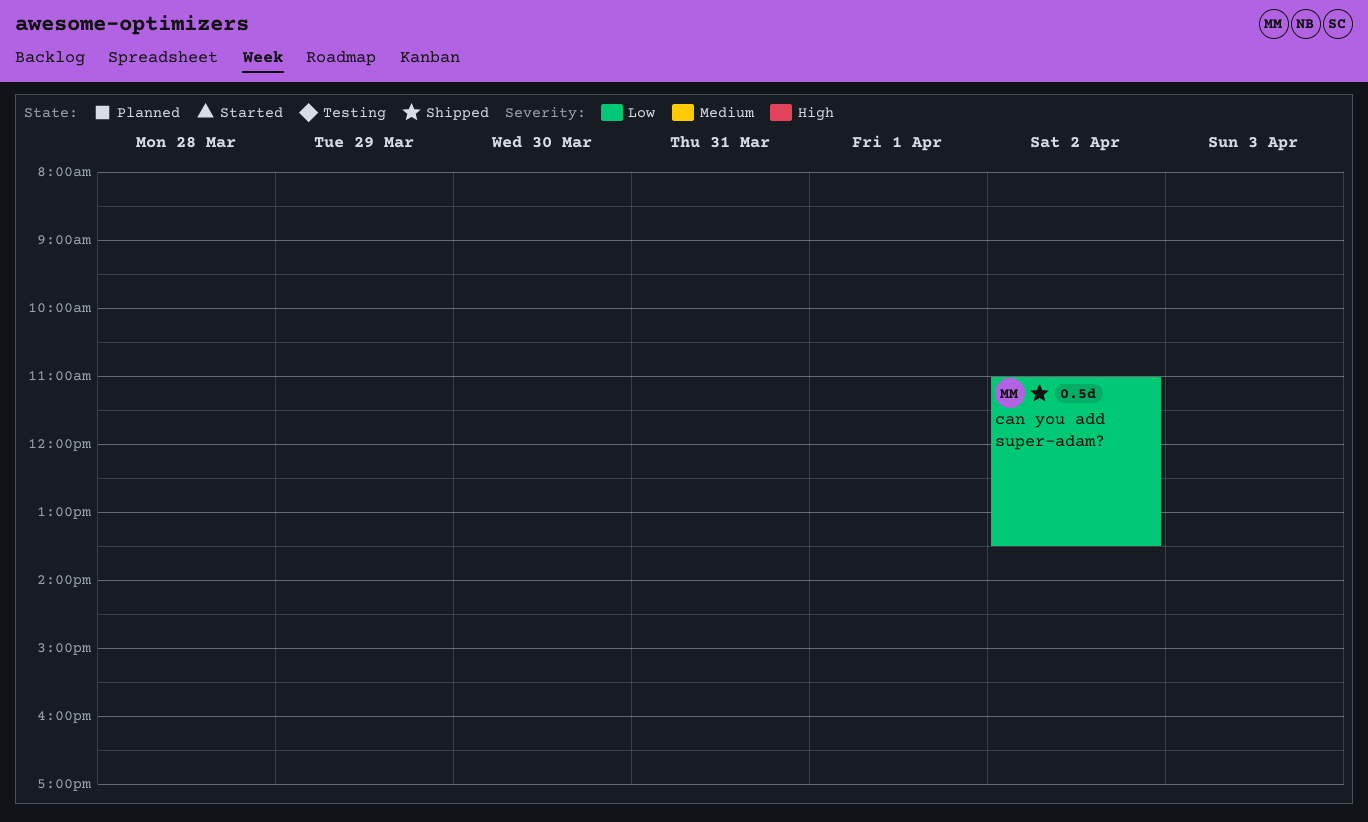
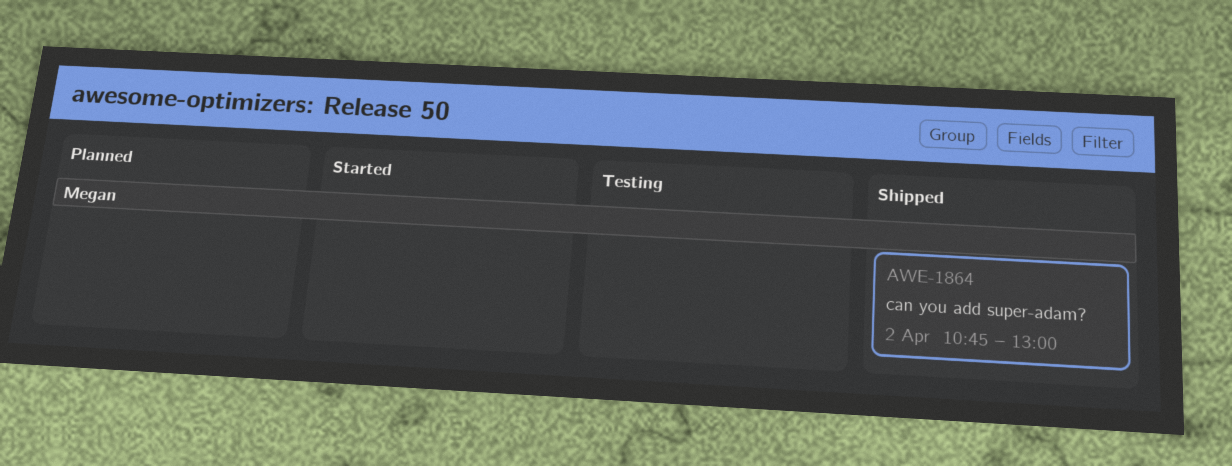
can you add super-adam?, begins: 11:00 -> 10:45
can you add super-adam?, ends: 13:30 -> 13:00

